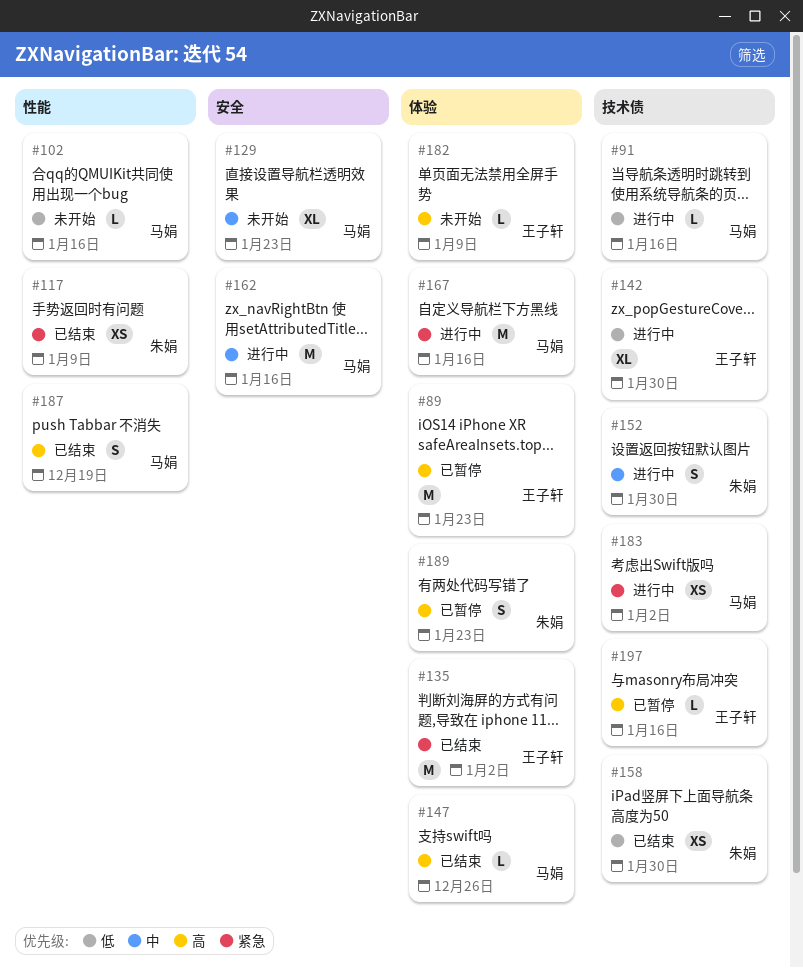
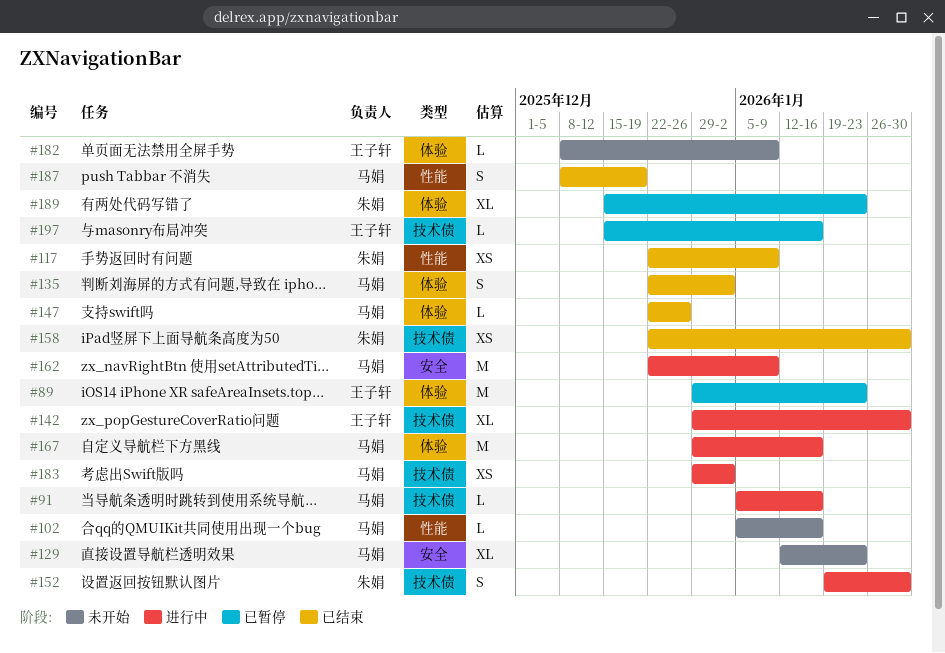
#135, owner: 王子轩 -> 马娟
#135, estimate: M -> S
#162, due: Jan 16 -> Jan 9
#189, estimate: S -> XL

